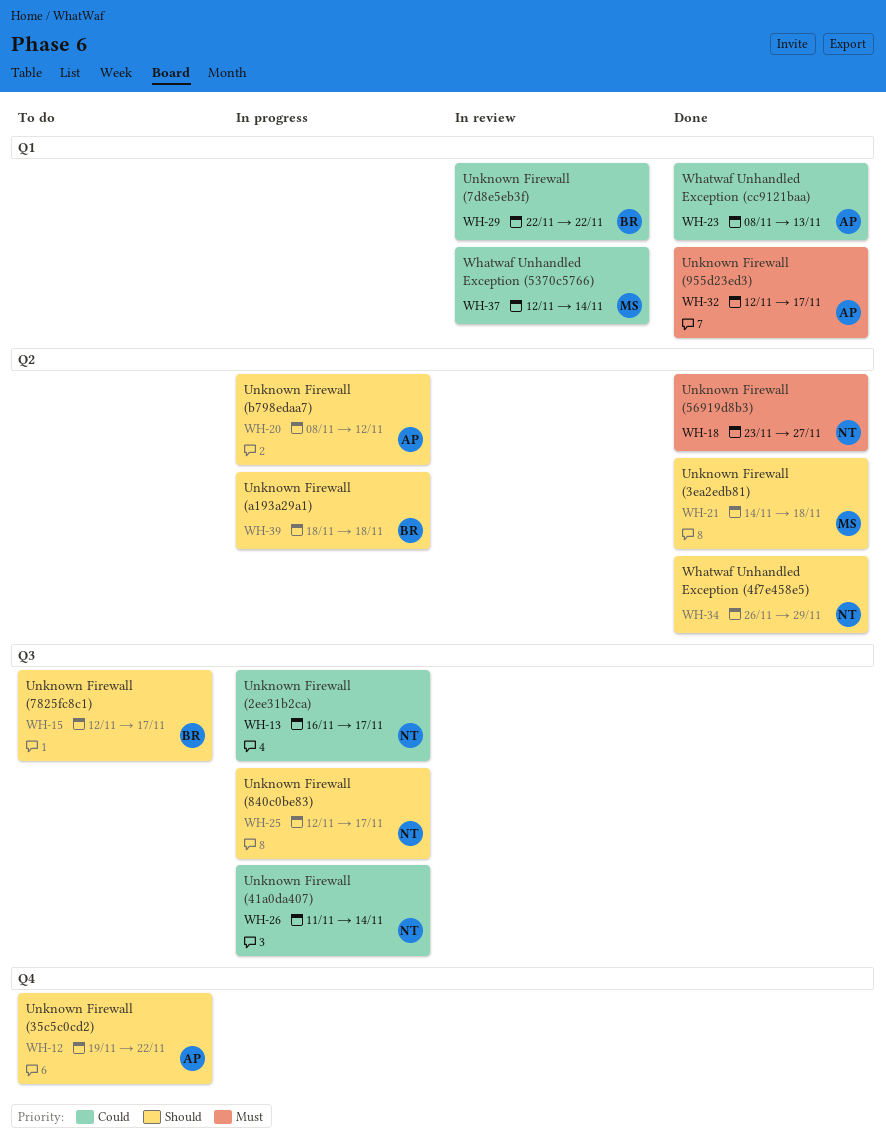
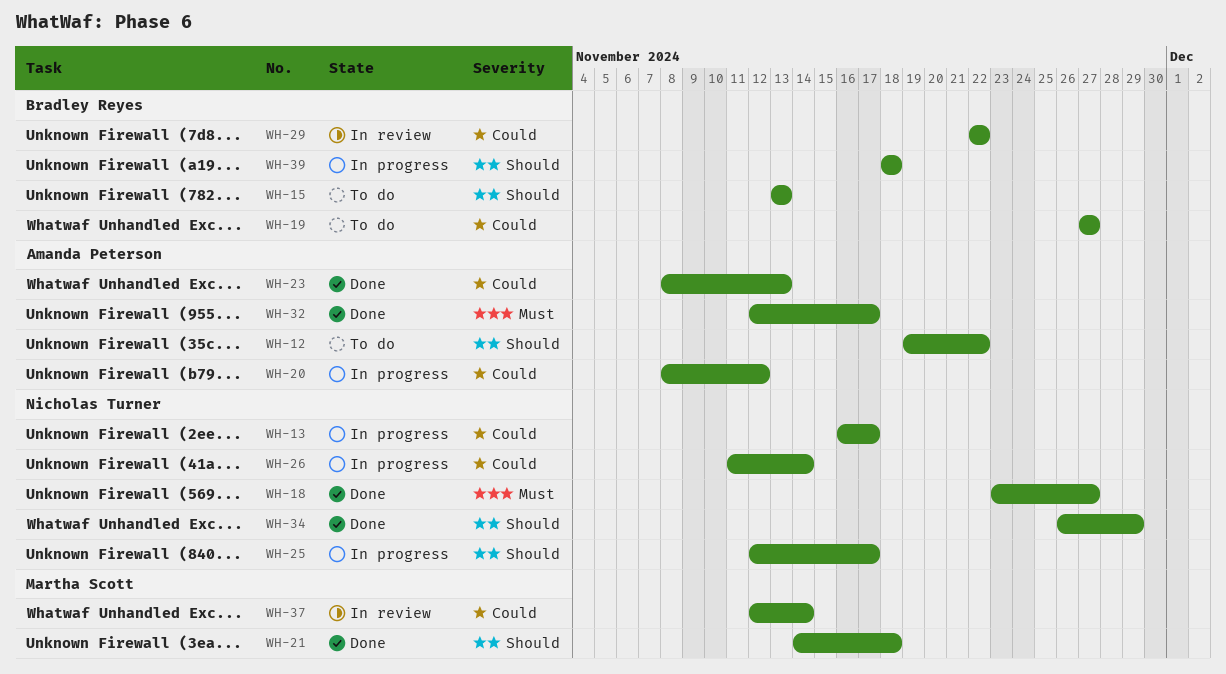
WH-15, start: Nov 12 -> Nov 13
WH-15, due: Nov 17 -> Nov 13
WH-19: none -> present
WH-20, priority: Should -> Could

